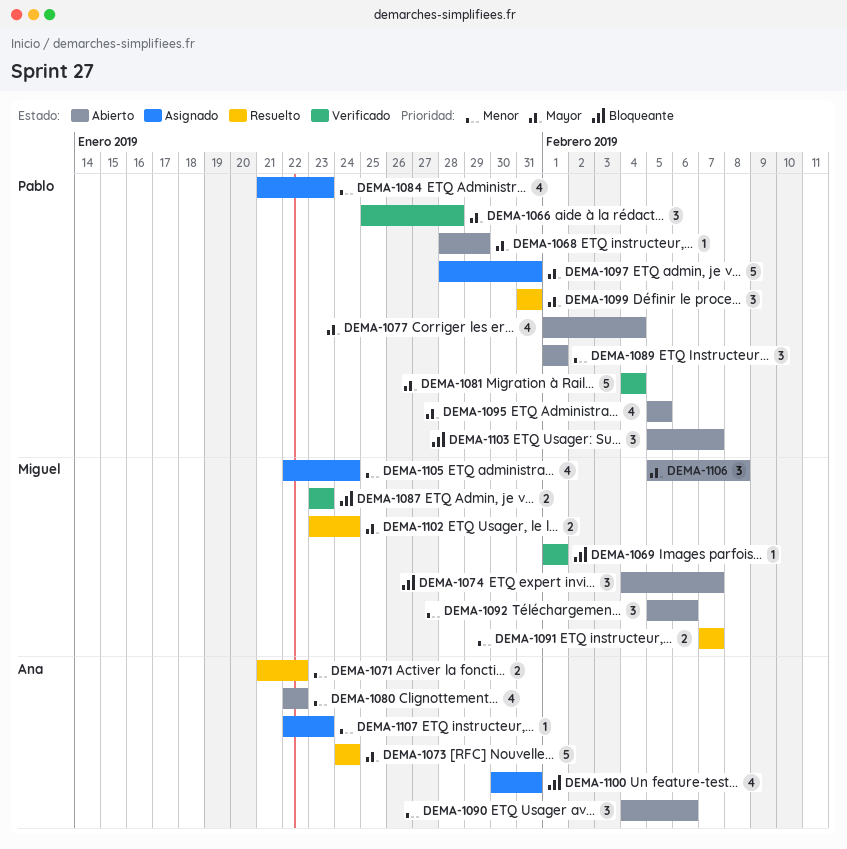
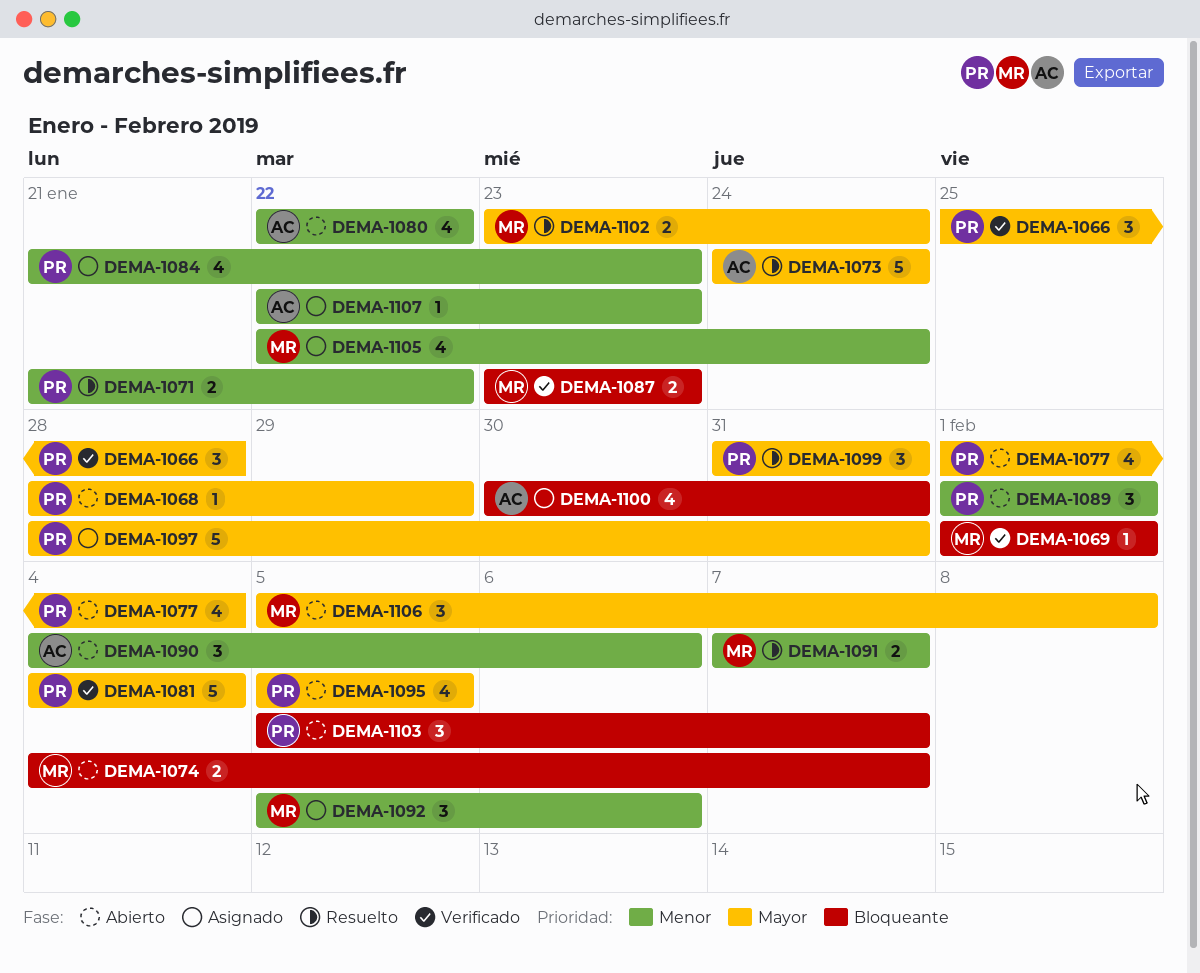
DEMA-1071, owner: Ana -> Pablo
DEMA-1074, estimate: 3 -> 2
DEMA-1092, status: Abierto -> Asignado

